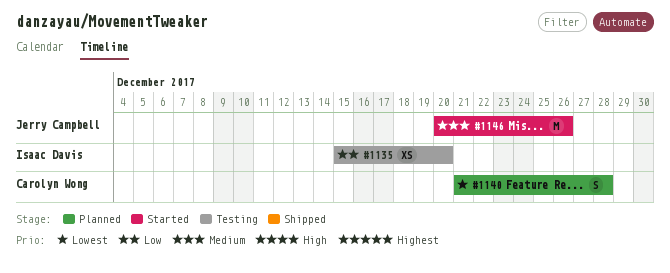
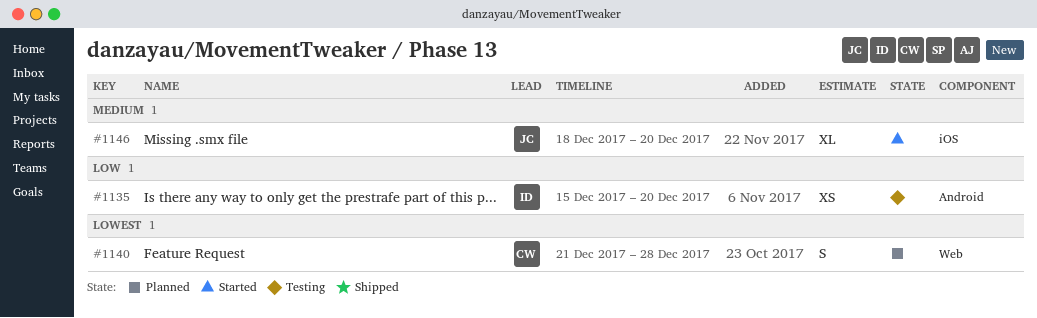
#1146, estimate: M -> XL
#1146, start: Dec 20 -> Dec 18
#1146, due: Dec 26 -> Dec 20

